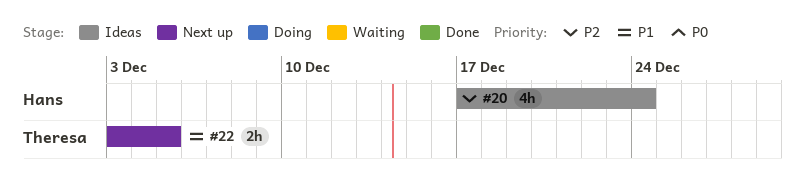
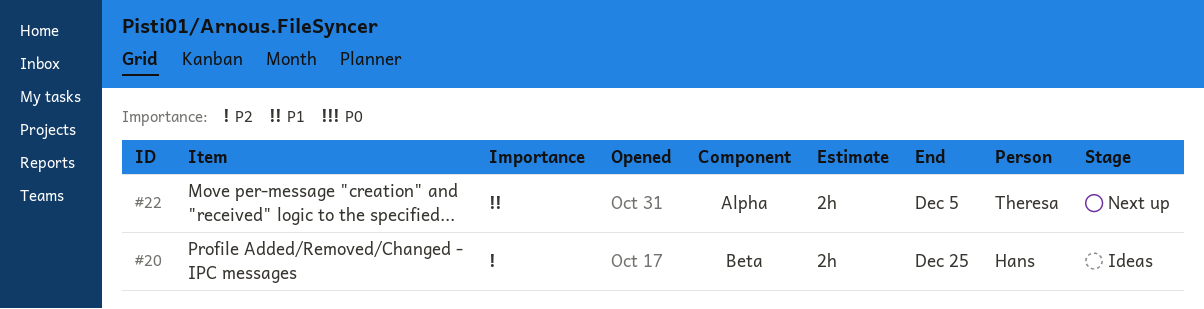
#20, estimate: 4h -> 2h
#20, due: Dec 24 -> Dec 25

